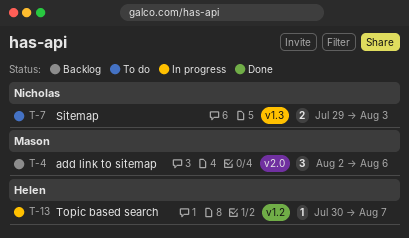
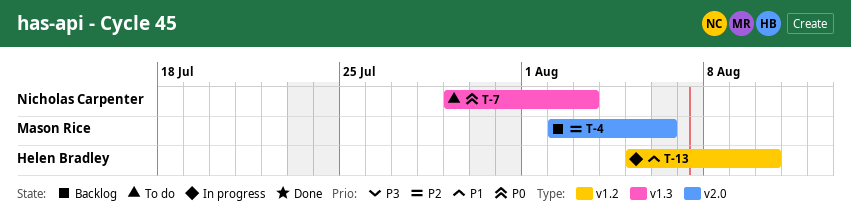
T-13, start: Jul 30 -> Aug 5
T-13, due: Aug 7 -> Aug 10

